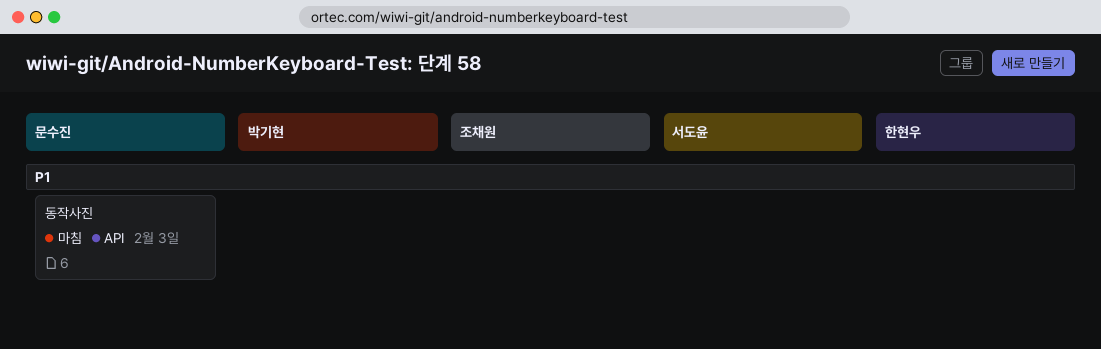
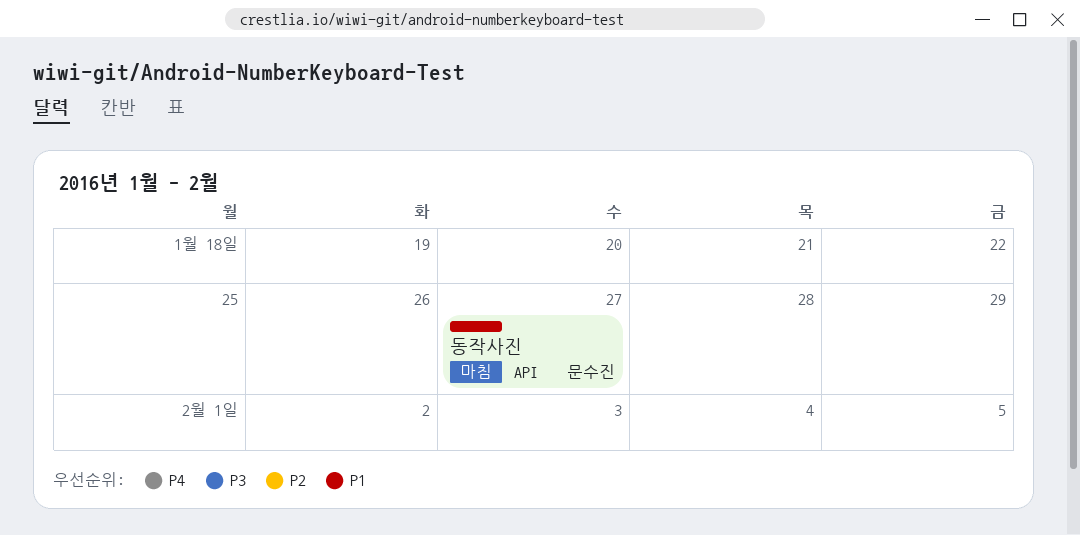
동작사진, due: Feb 3 -> Jan 27

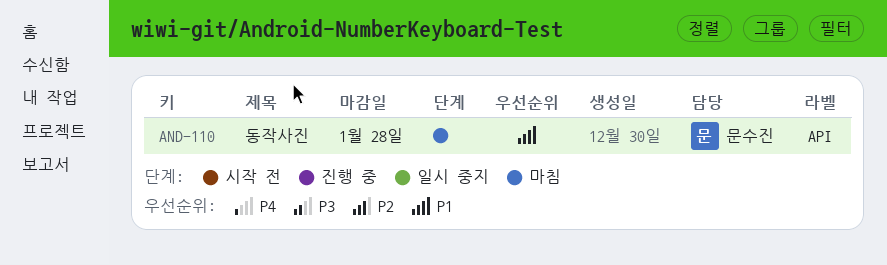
동작사진, due: Jan 27 -> Jan 28

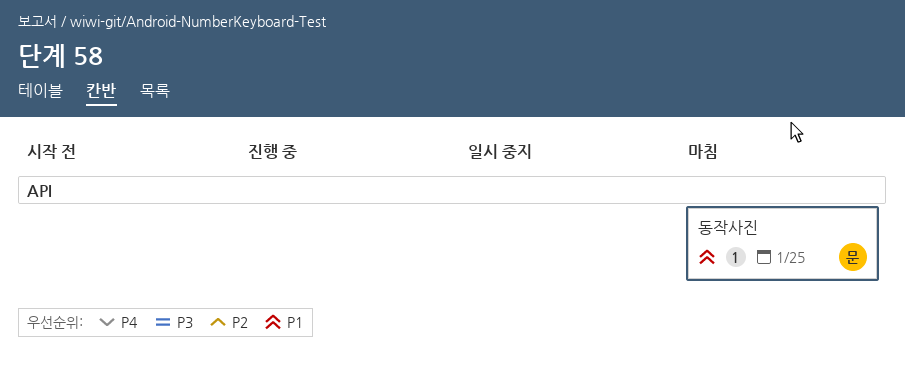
동작사진, due: Jan 28 -> Jan 25

